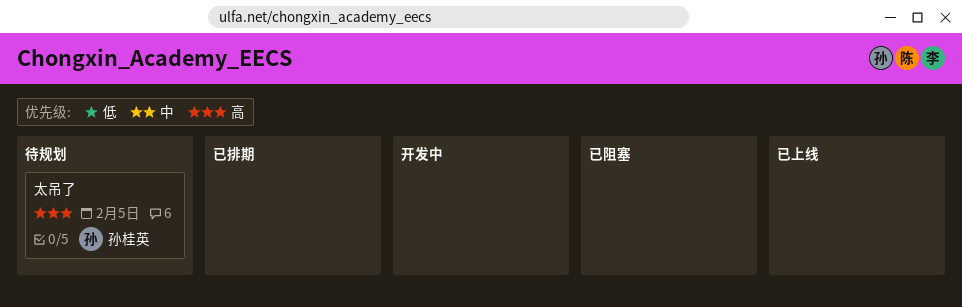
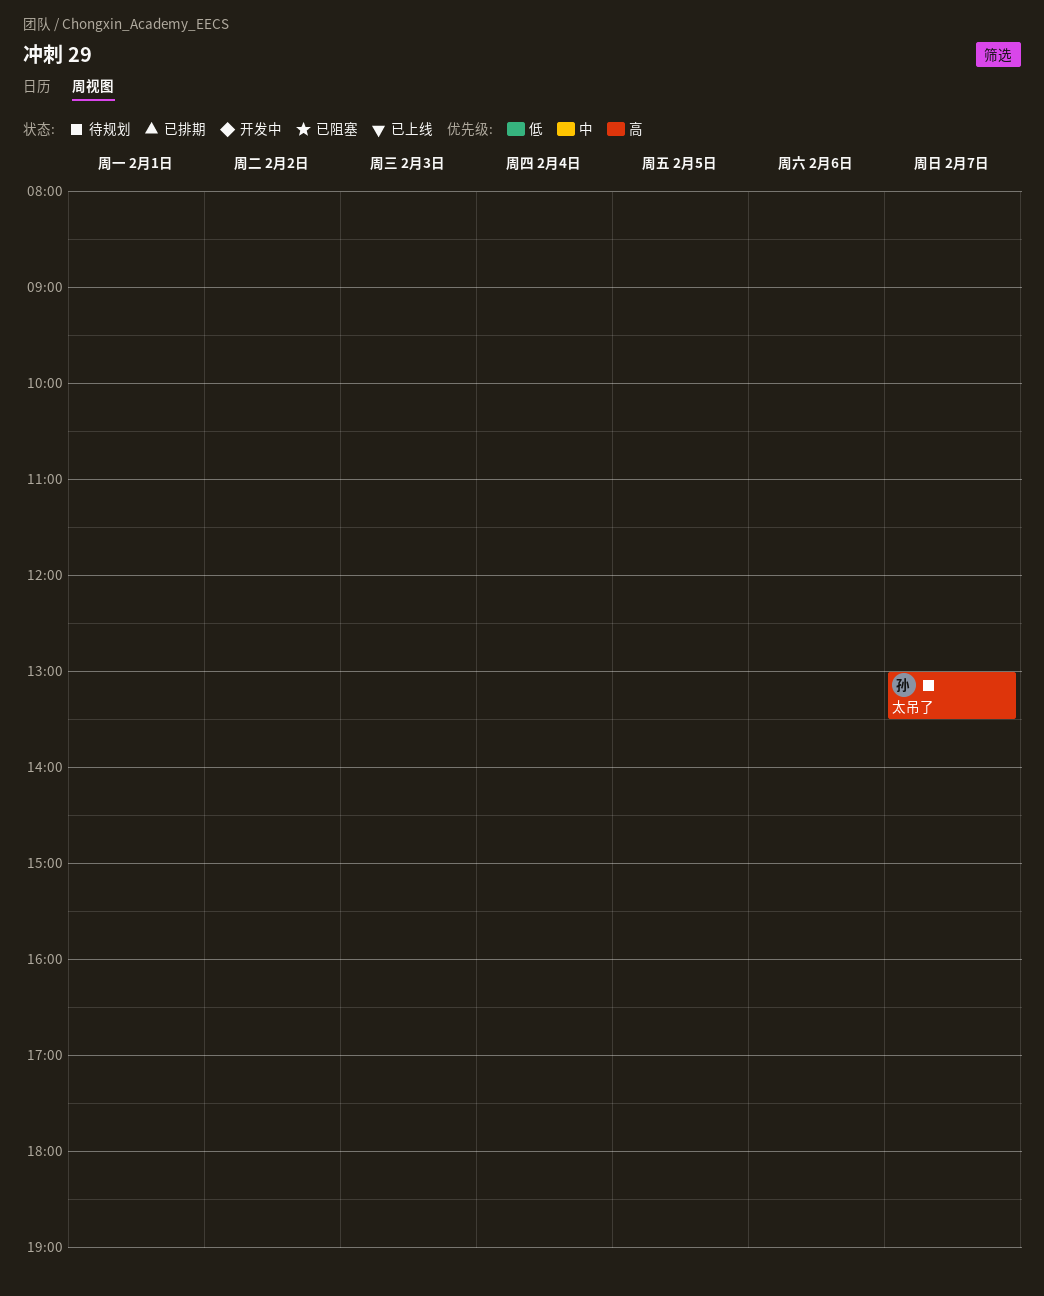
太吊了, day: Feb 5 -> Feb 7

